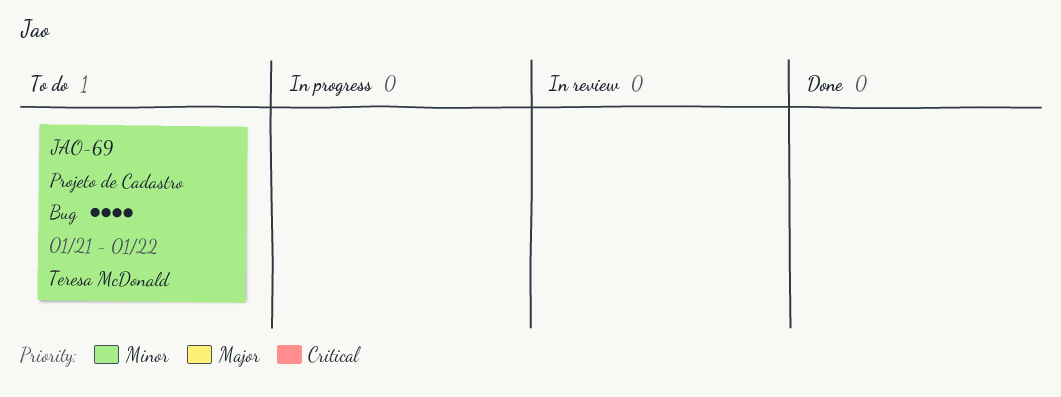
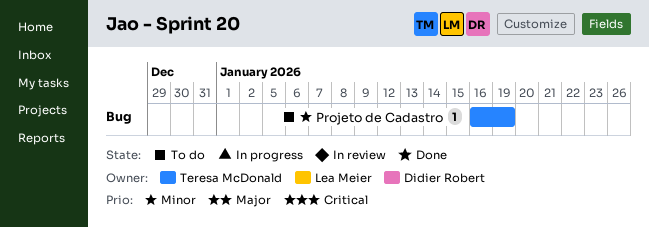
Projeto de Cadastro, estimate: 4 -> 1
Projeto de Cadastro, start: Jan 21 -> Jan 16
Projeto de Cadastro, due: Jan 22 -> Jan 19

